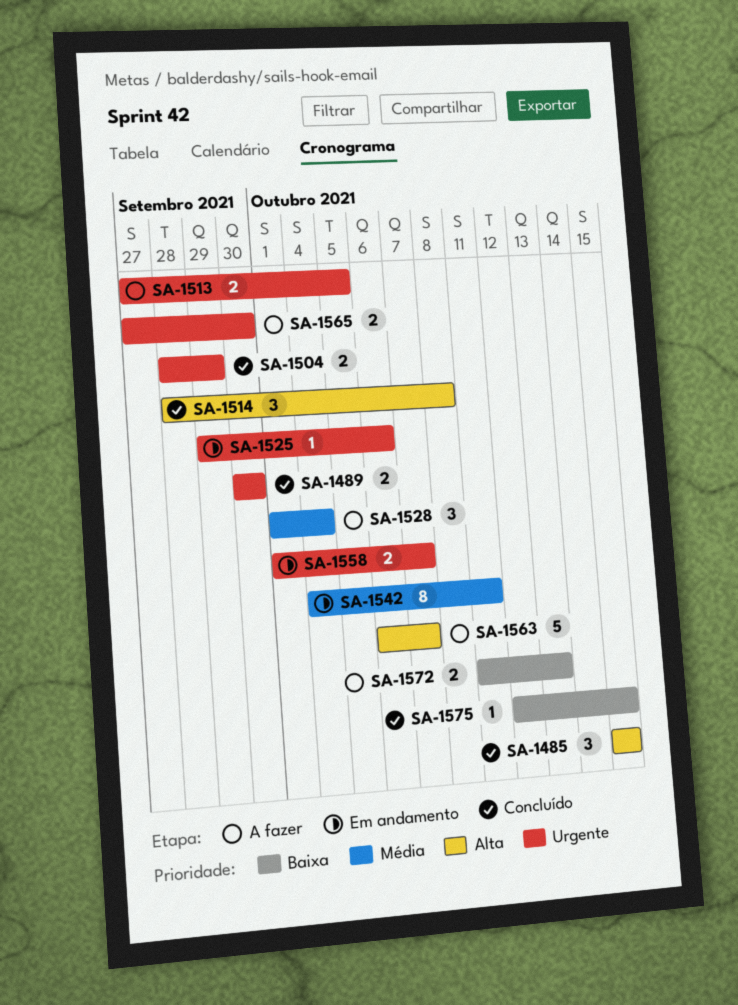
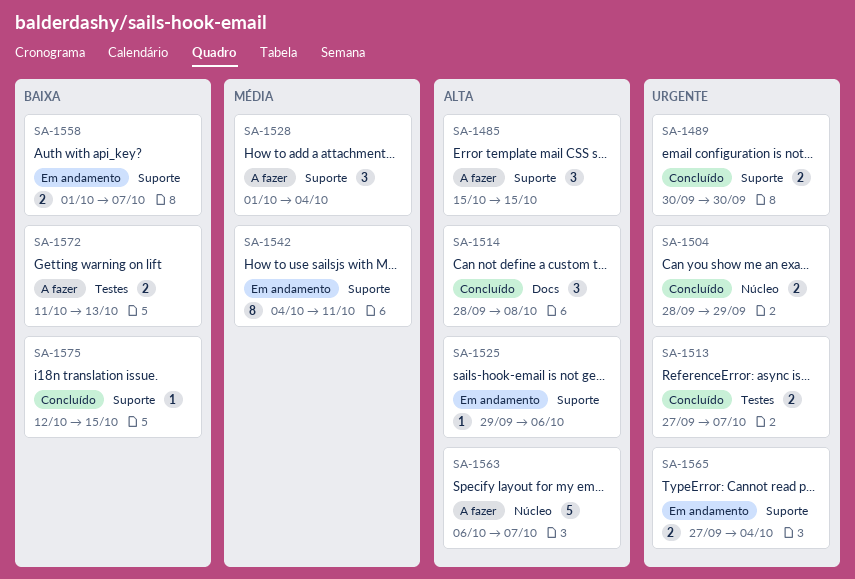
SA-1485, status: Concluído -> A fazer
SA-1513, status: A fazer -> Concluído
SA-1513, due: Oct 5 -> Oct 7
SA-1525, priority: Urgente -> Alta
SA-1558, priority: Urgente -> Baixa
SA-1565, status: A fazer -> Em andamento
SA-1565, due: Sep 30 -> Oct 4

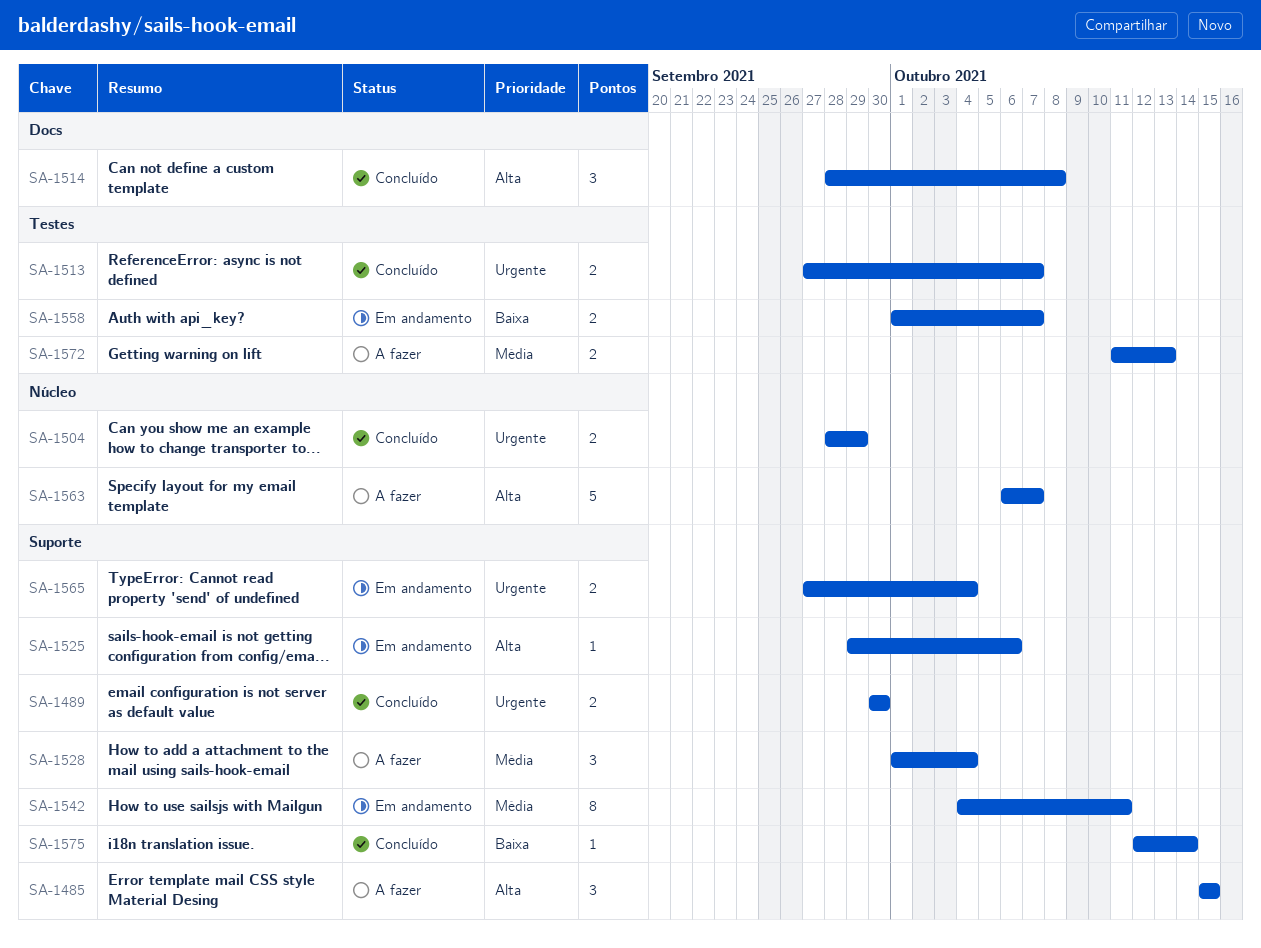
SA-1558, label: Suporte -> Testes
SA-1572, priority: Baixa -> Média
SA-1575, due: Oct 15 -> Oct 14

